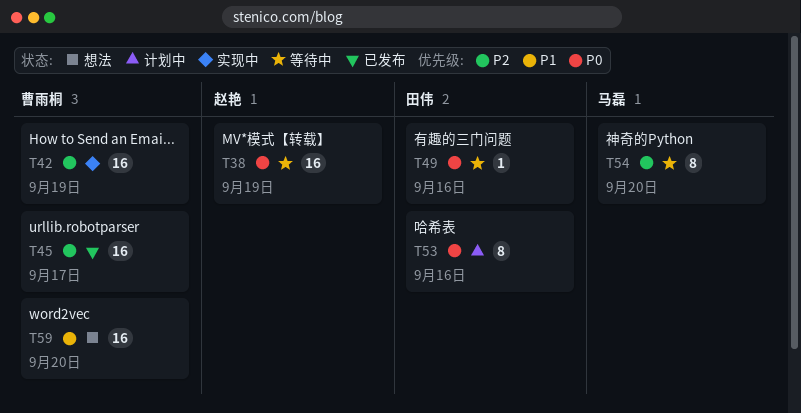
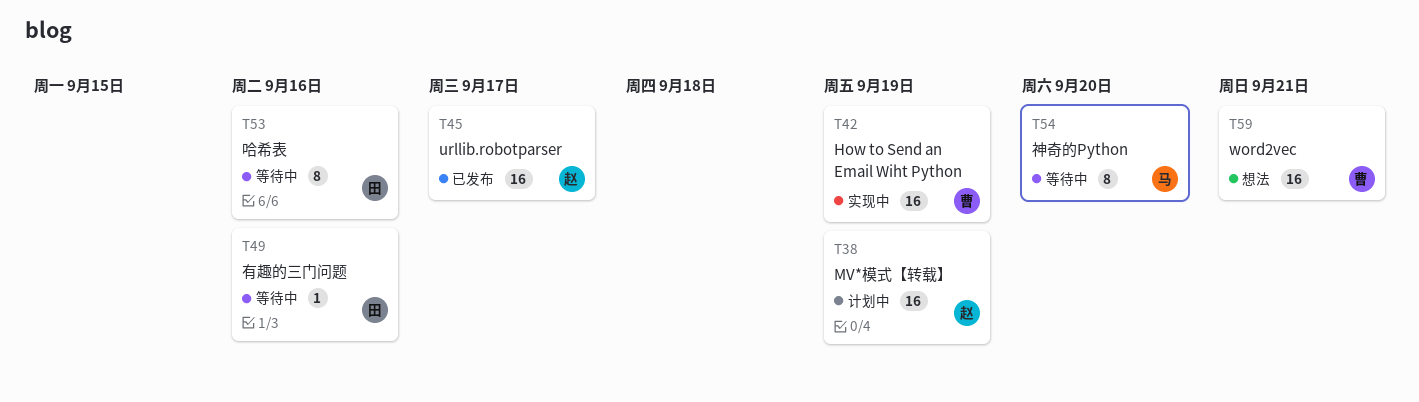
T38, status: 等待中 -> 计划中
T45, owner: 曹雨桐 -> 赵艳
T53, status: 计划中 -> 等待中
T59, due: Sep 20 -> Sep 21

